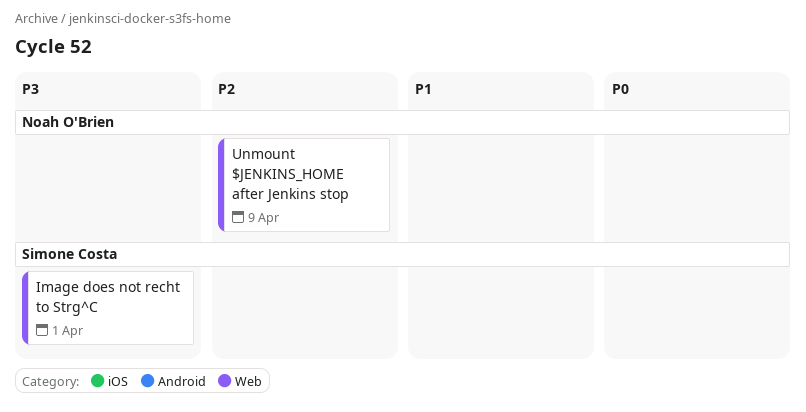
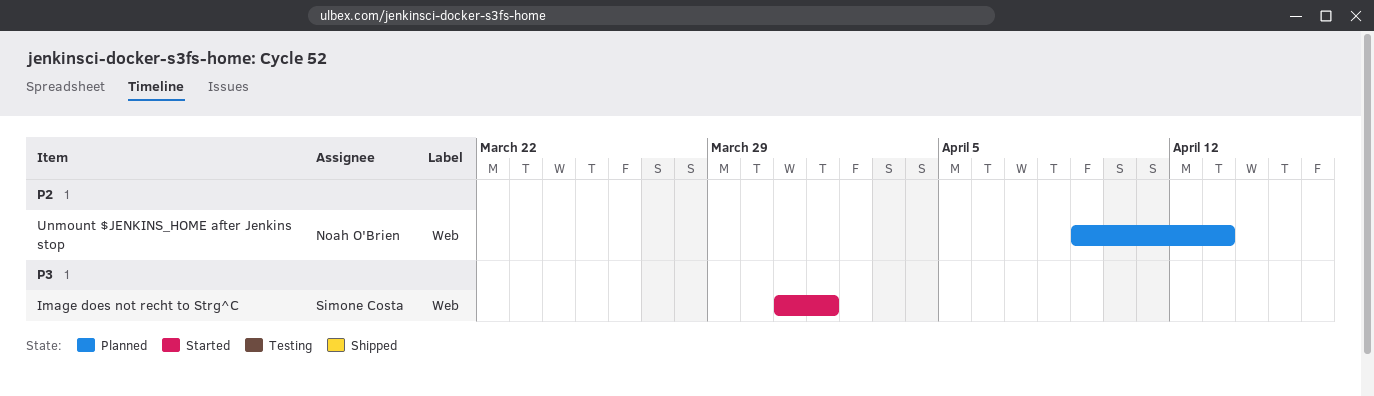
Unmount $JENKINS_HOME after Jenkins stop, due: Apr 9 -> Apr 13

